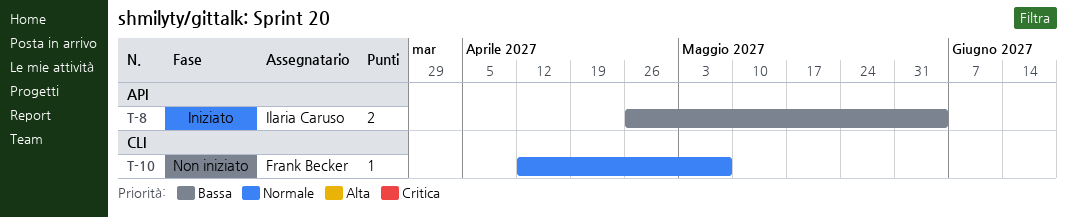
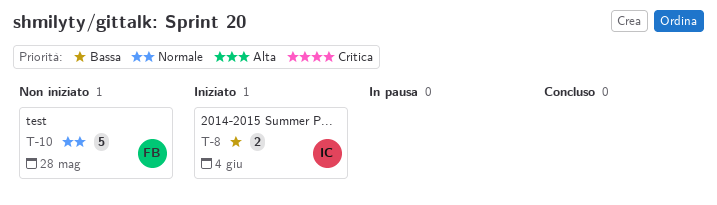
T-10, estimate: 1 -> 5
T-10, due: May 7 -> May 28

